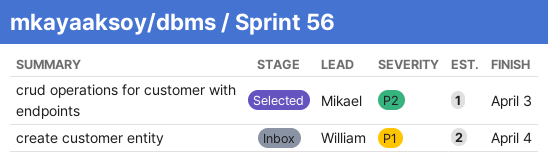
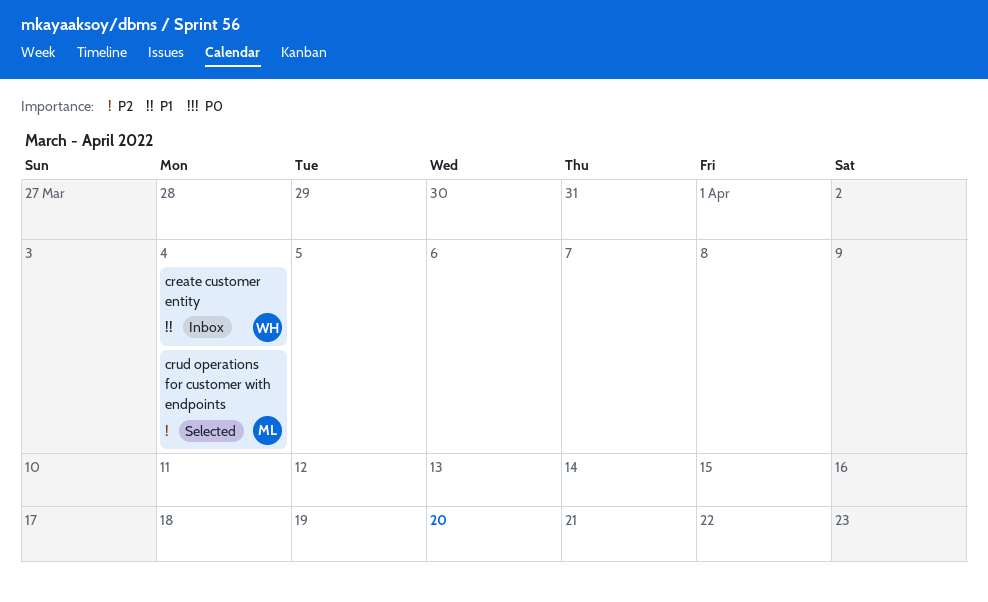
crud operations for customer with endpoints, due: Apr 3 -> Apr 4

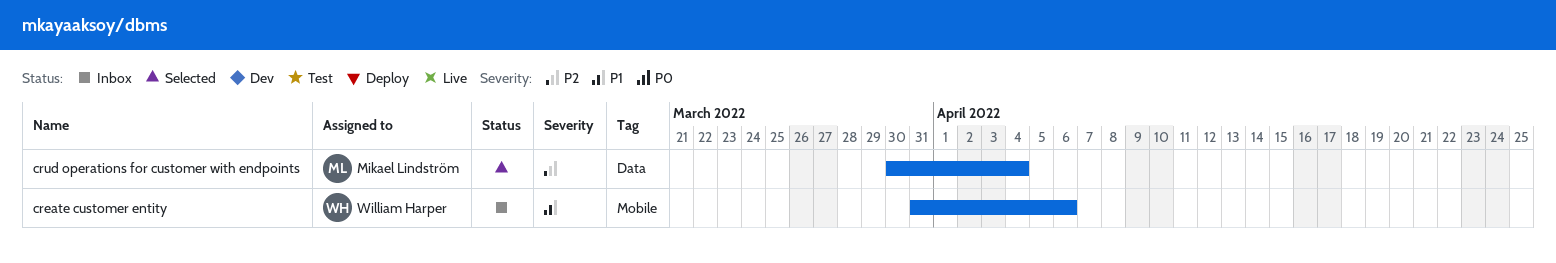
create customer entity, due: Apr 4 -> Apr 6

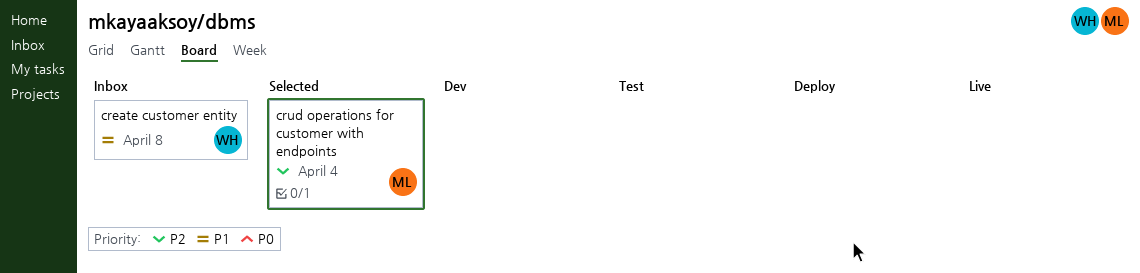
create customer entity, due: Apr 6 -> Apr 8

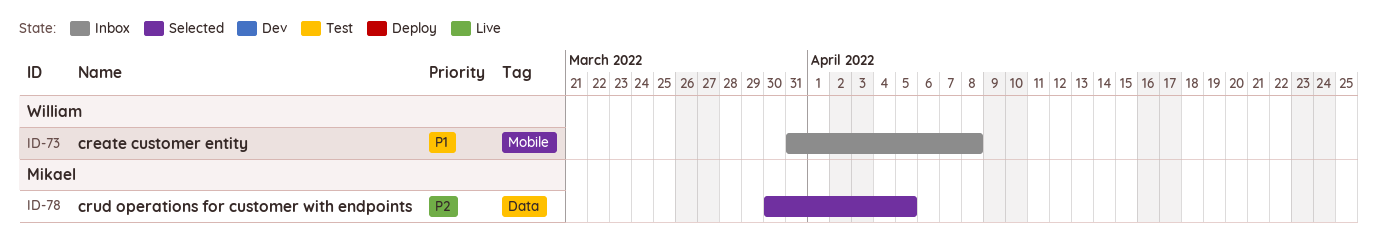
crud operations for customer with endpoints, due: Apr 4 -> Apr 5

